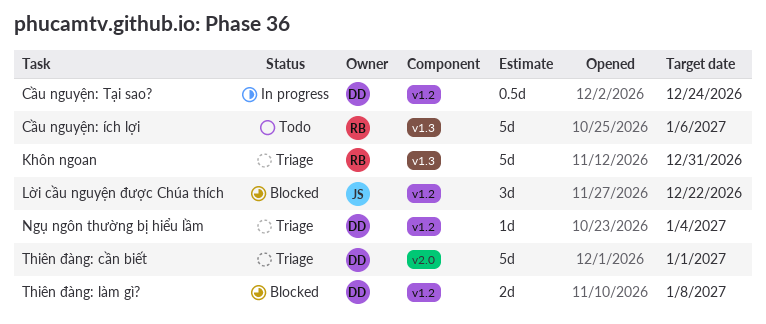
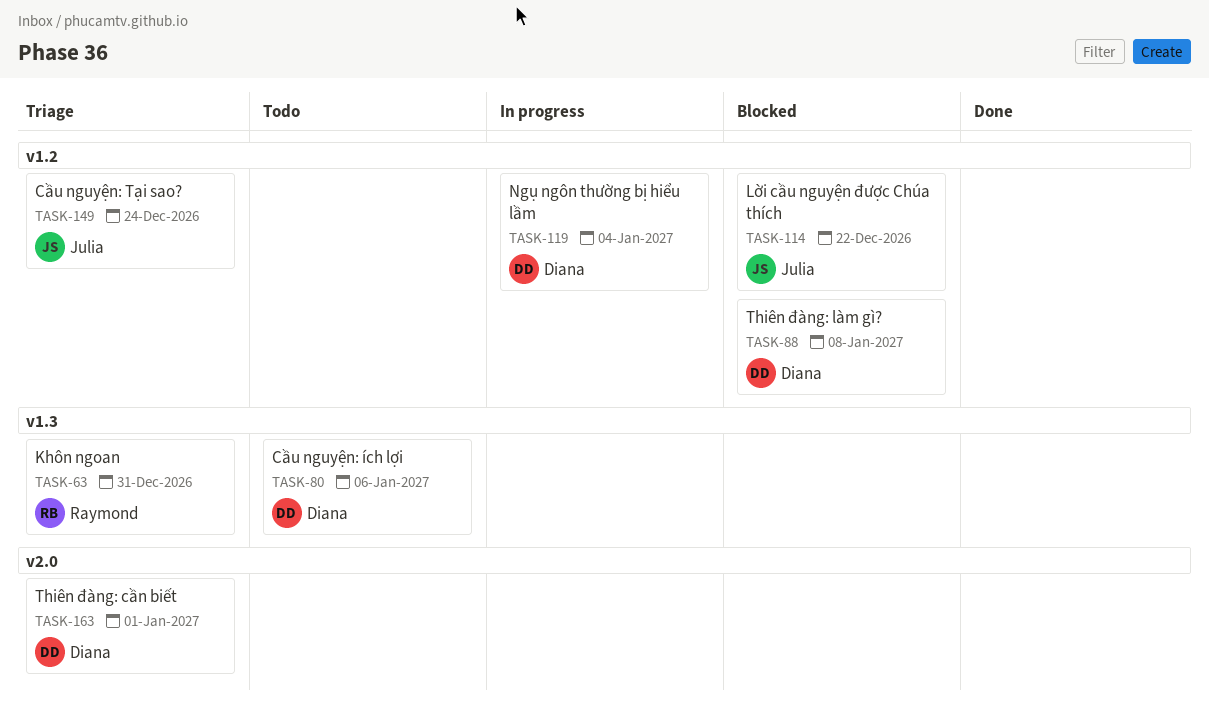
Cầu nguyện: Tại sao?, status: In progress -> Triage
Cầu nguyện: Tại sao?, owner: Diana -> Julia
Cầu nguyện: ích lợi, owner: Raymond -> Diana
Ngụ ngôn thường bị hiểu lầm, status: Triage -> In progress

